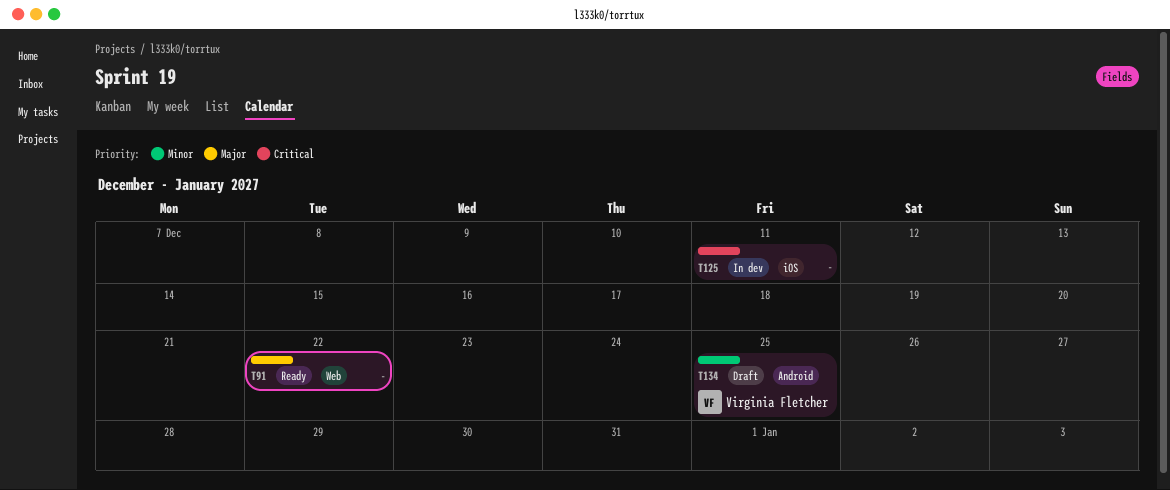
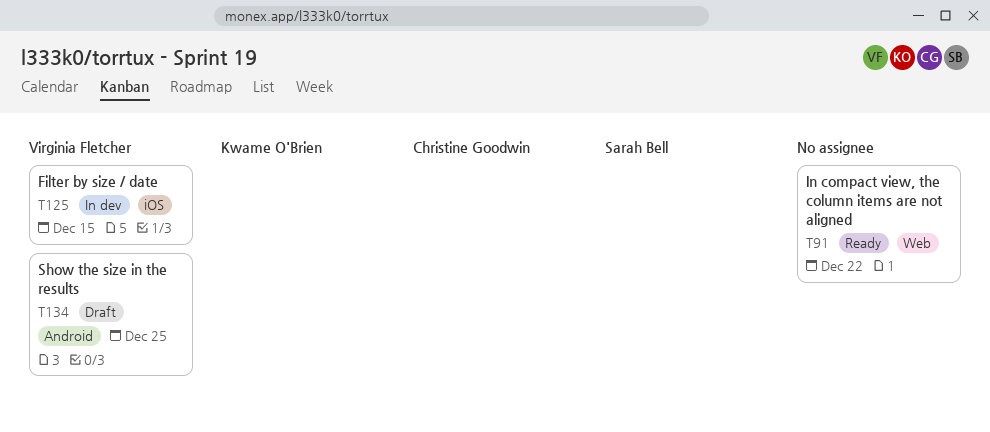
T125, owner: none -> Virginia Fletcher
T125, due: Dec 11 -> Dec 15

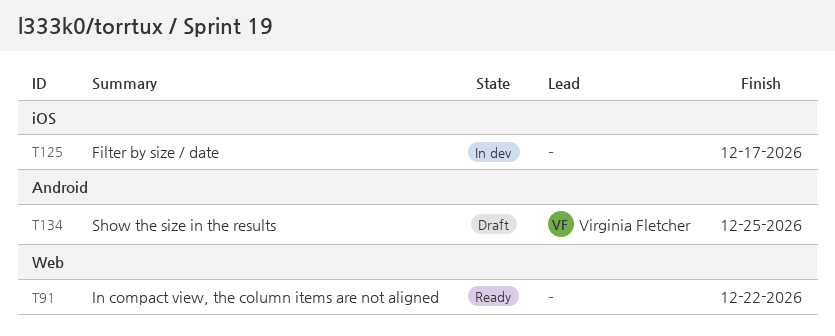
T125, owner: Virginia Fletcher -> none
T125, due: Dec 15 -> Dec 17

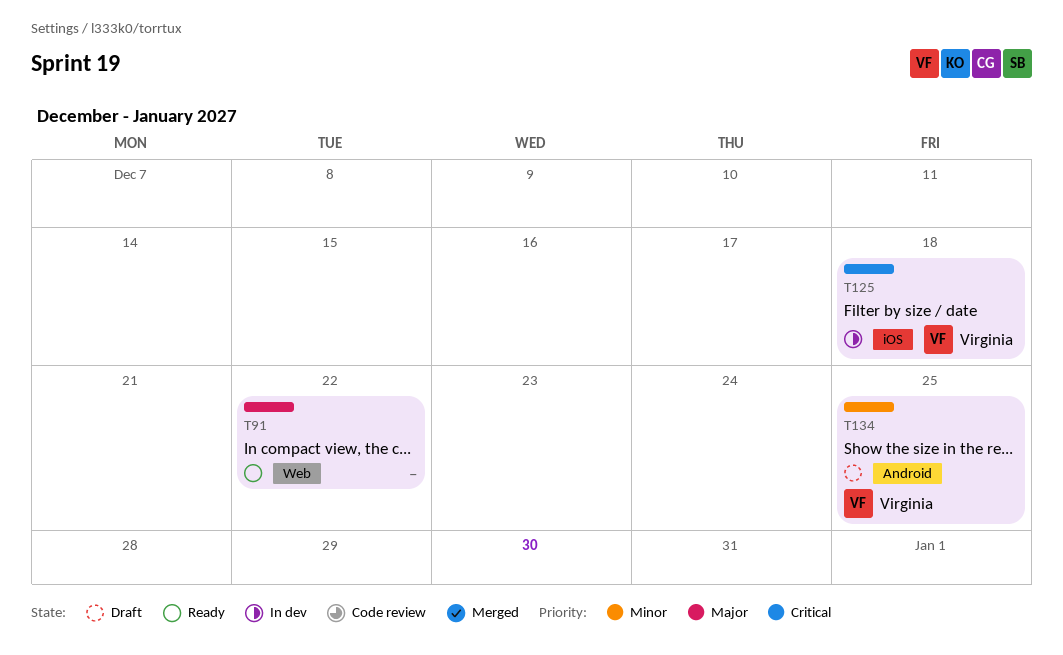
T125, owner: none -> Virginia Fletcher
T125, due: Dec 17 -> Dec 18

